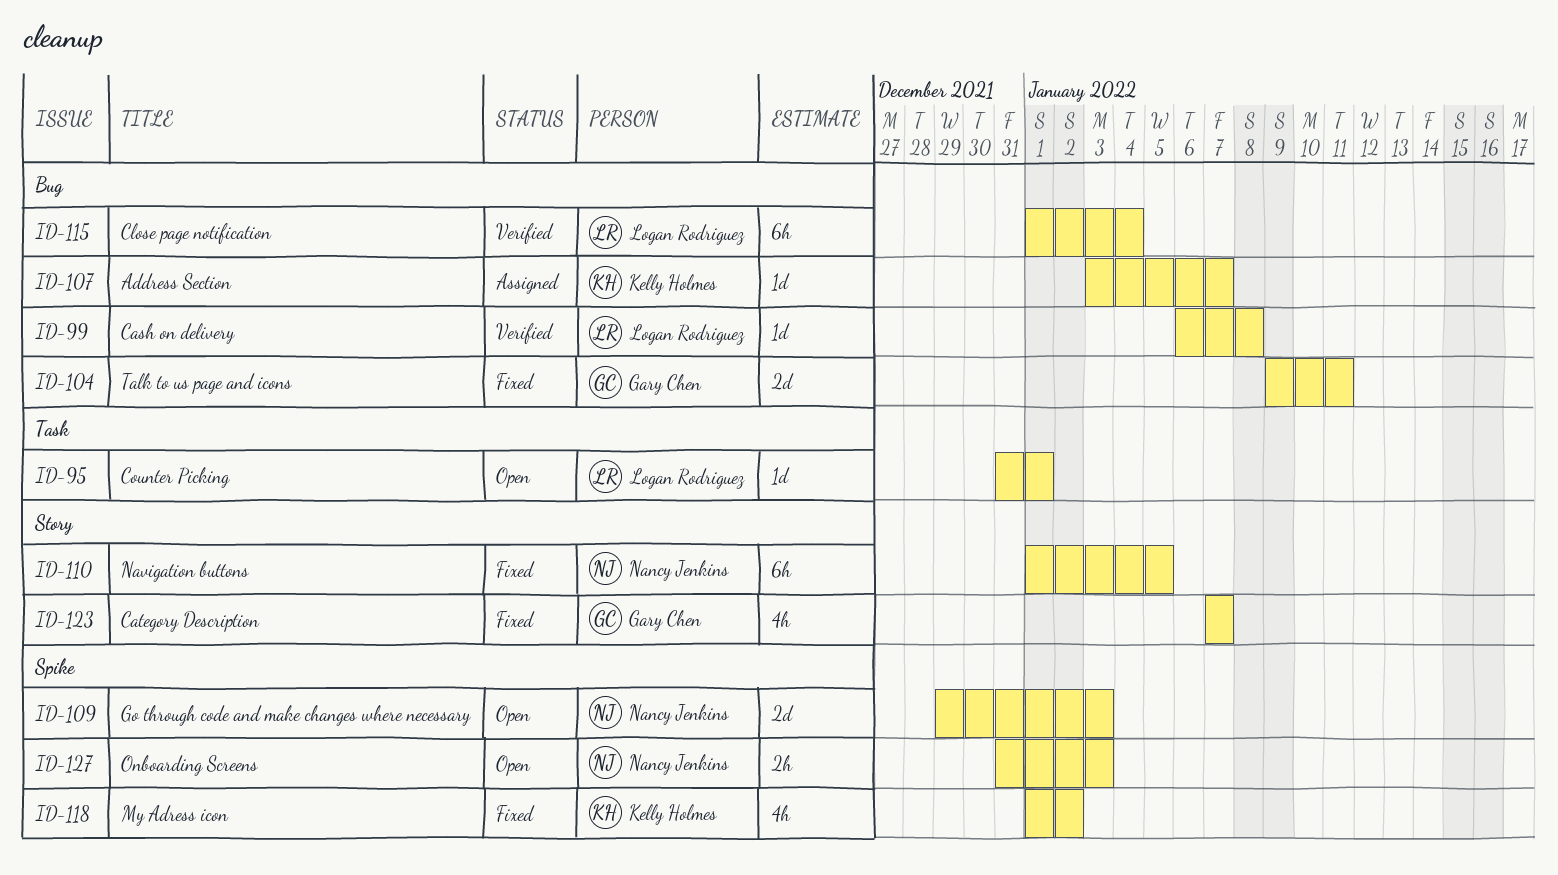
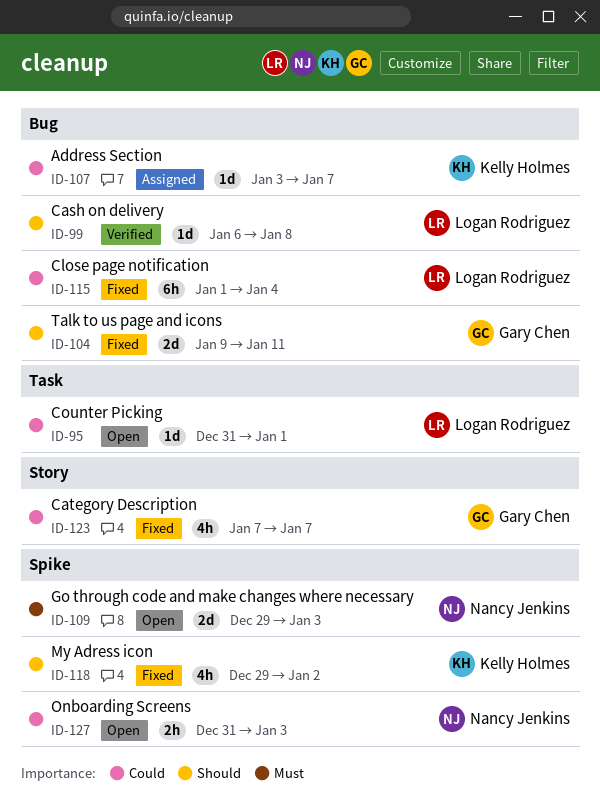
ID-110: present -> none
ID-115, status: Verified -> Fixed
ID-118, start: Jan 1 -> Dec 29

